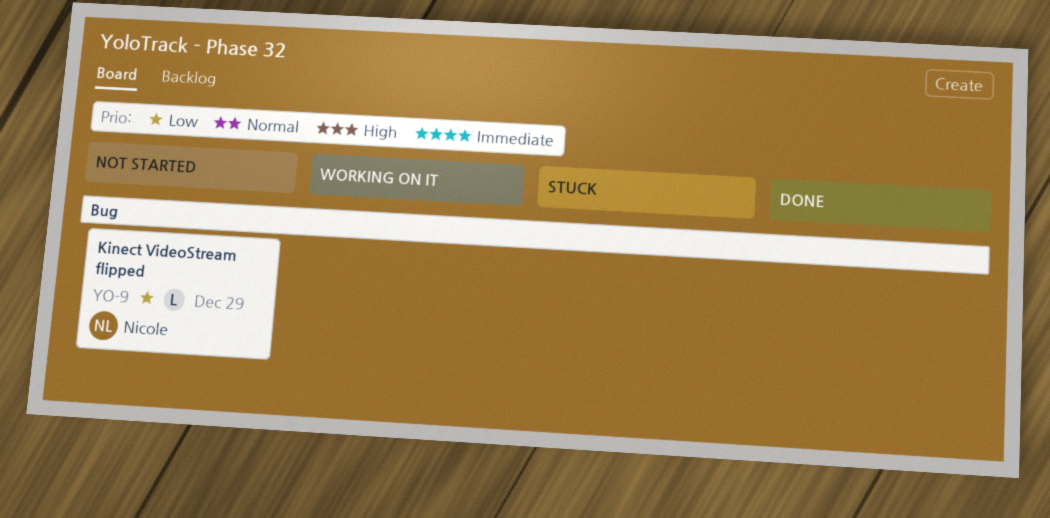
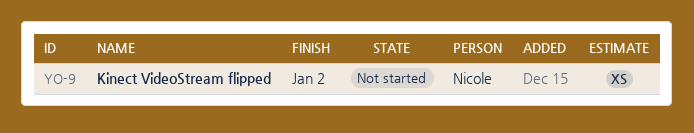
YO-9, estimate: L -> XS
YO-9, due: Dec 29 -> Jan 2

